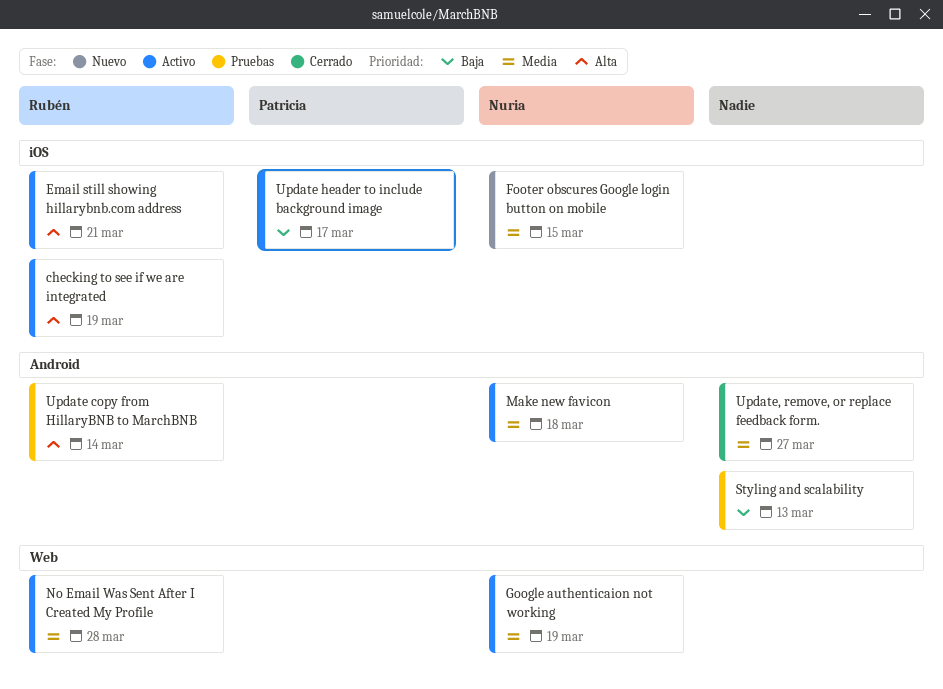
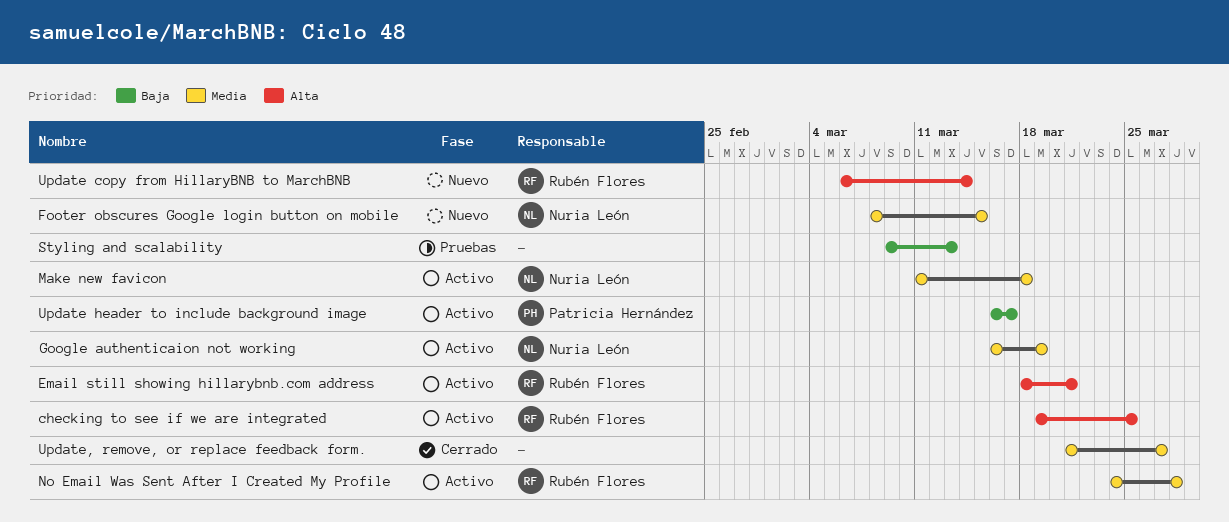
checking to see if we are integrated, due: Mar 19 -> Mar 25
Update copy from HillaryBNB to MarchBNB, status: Pruebas -> Nuevo

